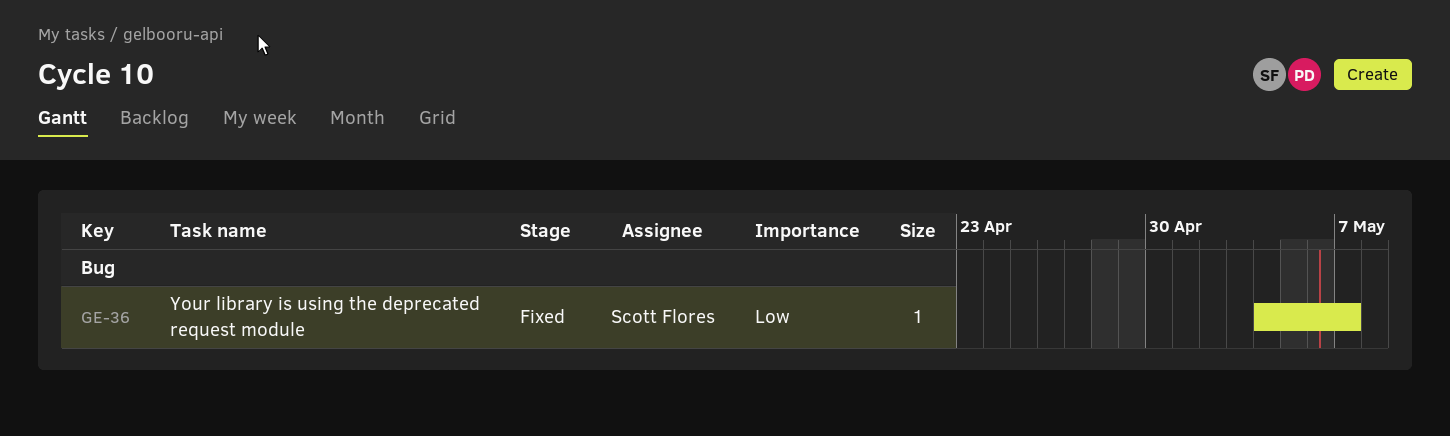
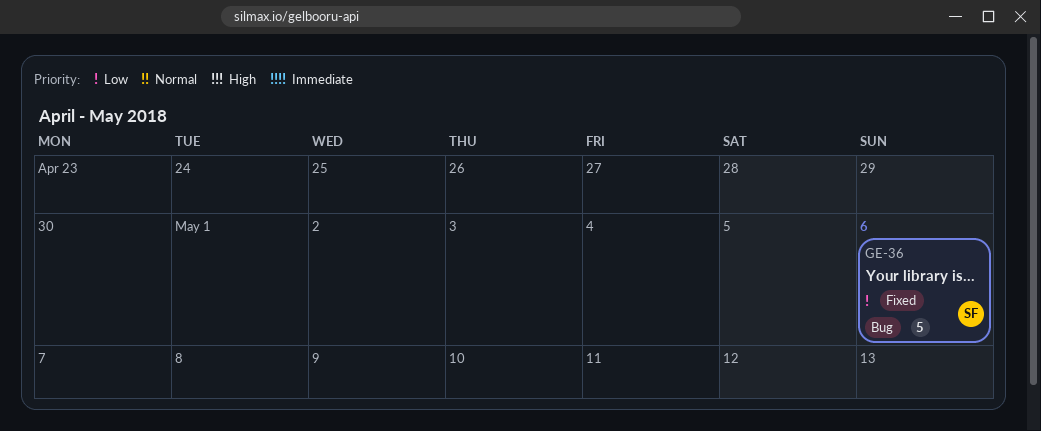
GE-36, estimate: 1 -> 5
GE-36, due: May 7 -> May 6

